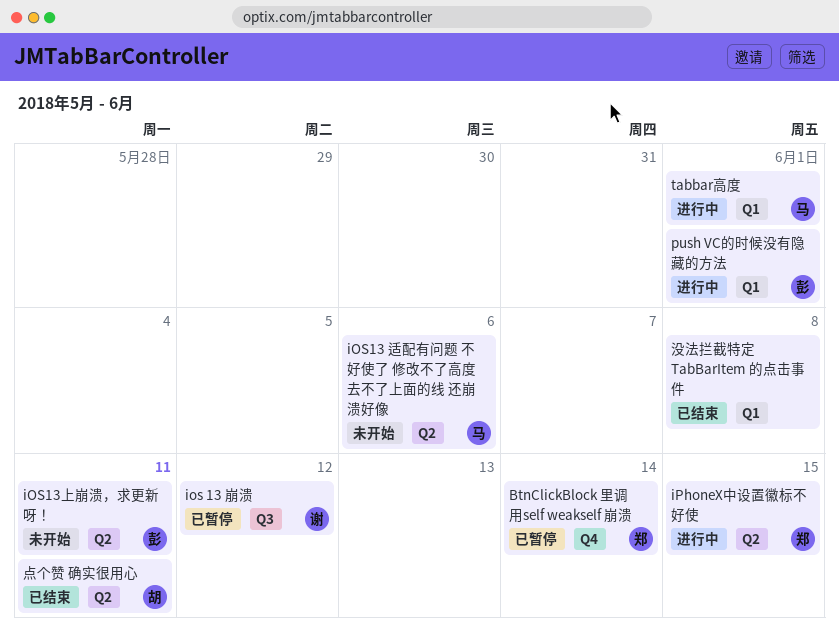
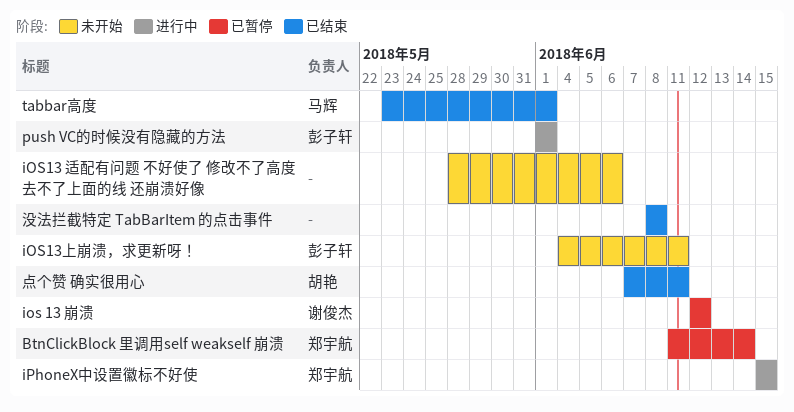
iOS13 适配有问题 不好使了 修改不了高度 去不了上面的线 还崩溃好像, owner: 马辉 -> none
tabbar高度, status: 进行中 -> 已结束

